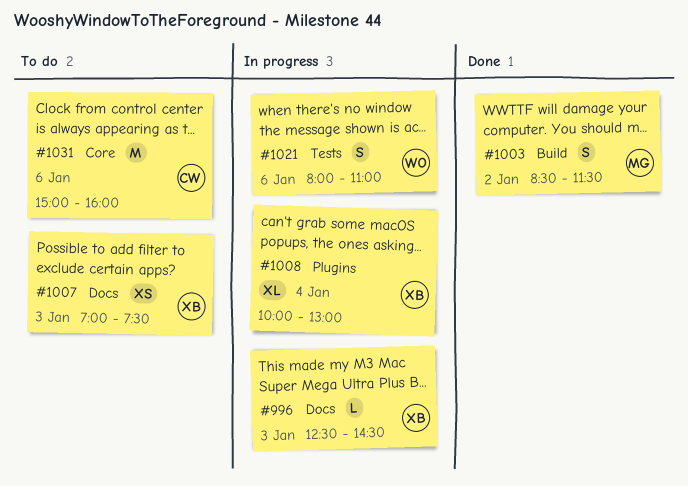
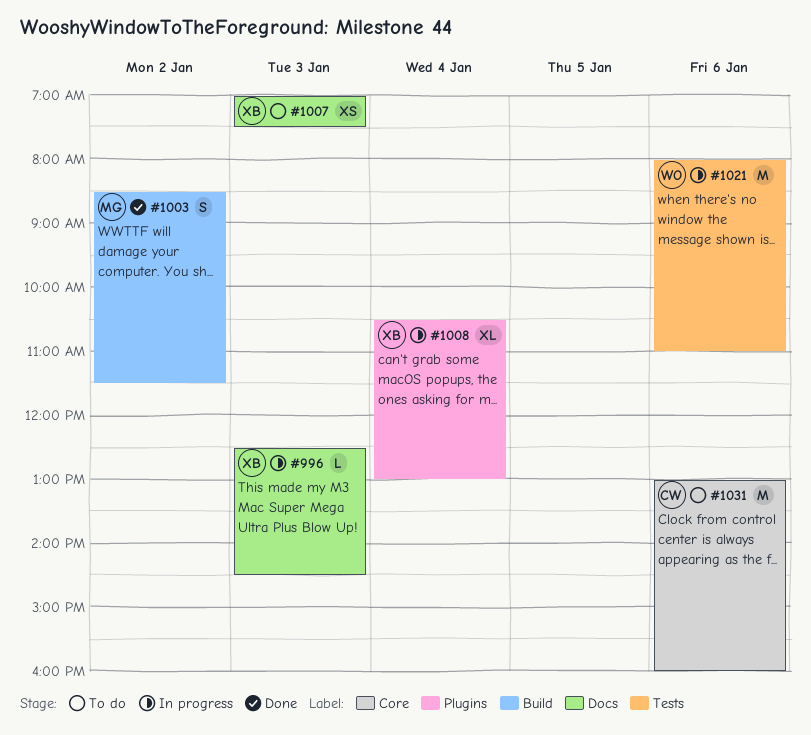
#1008, begins: 10:00 -> 10:30
#1021, estimate: S -> M
#1031, begins: 15:00 -> 13:00

